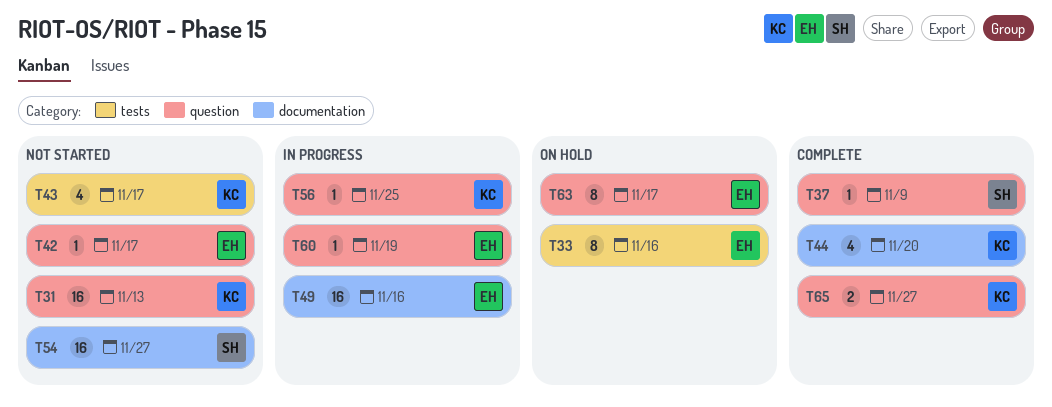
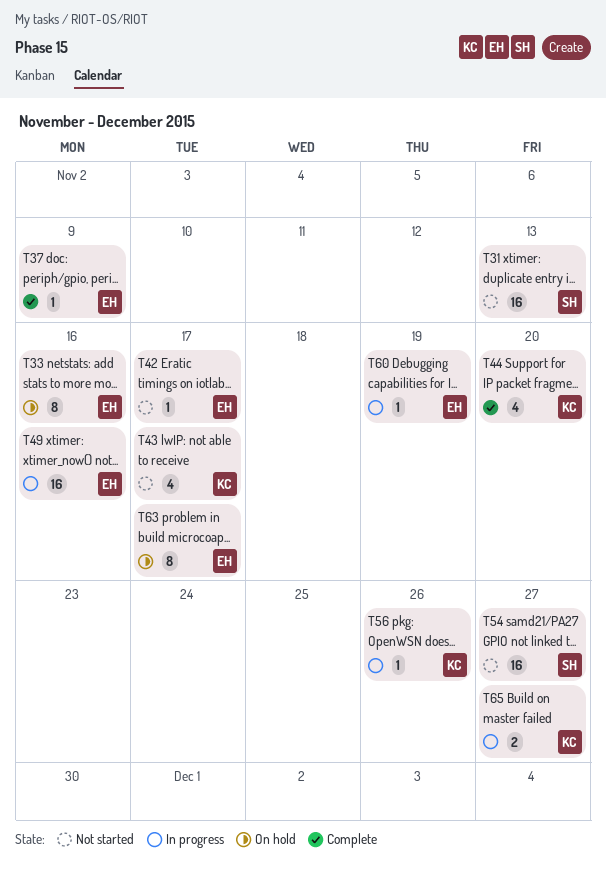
T31, owner: KC -> SH
T37, owner: SH -> EH
T56, due: Nov 25 -> Nov 26
T65, status: Complete -> In progress

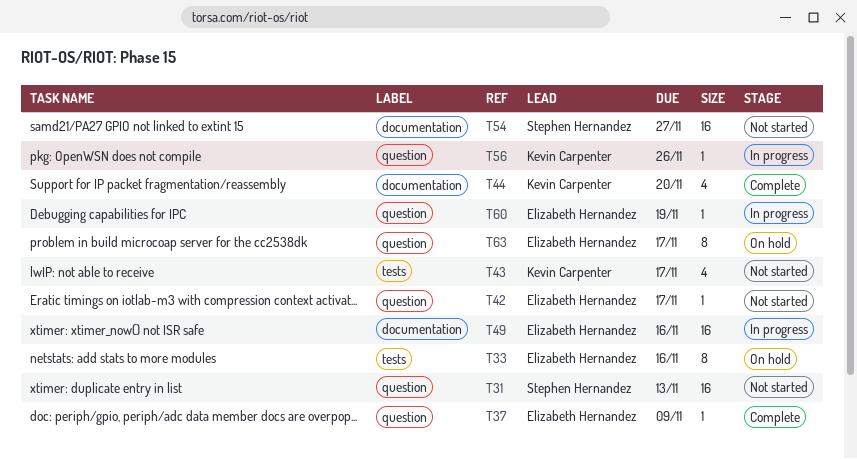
T65: present -> none

